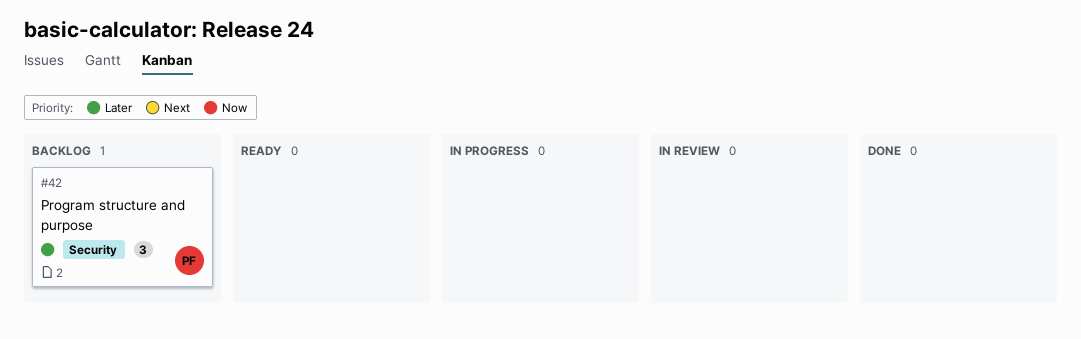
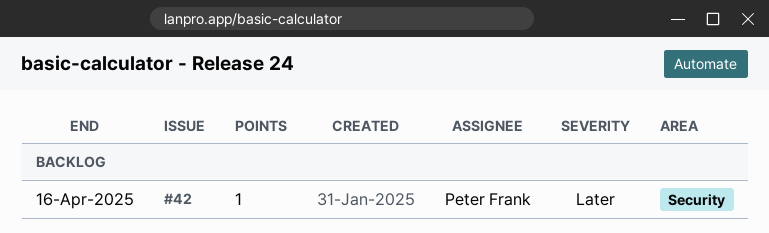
#42, estimate: 3 -> 1

